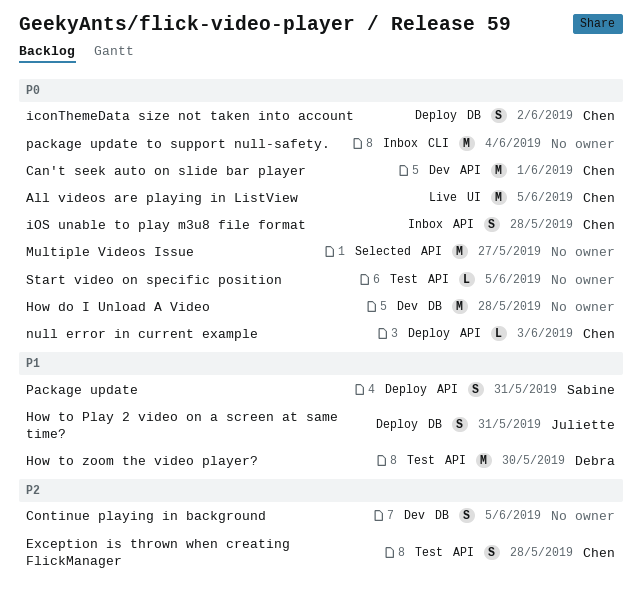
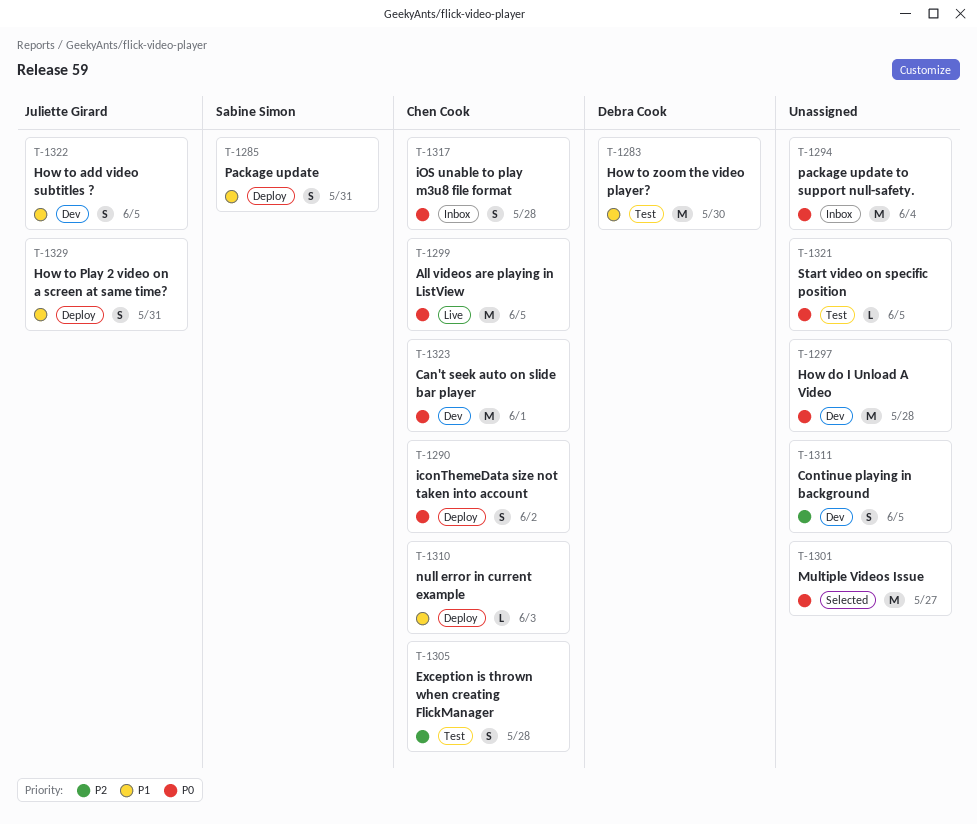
How to add video subtitles ?: none -> present
null error in current example, priority: P0 -> P1

